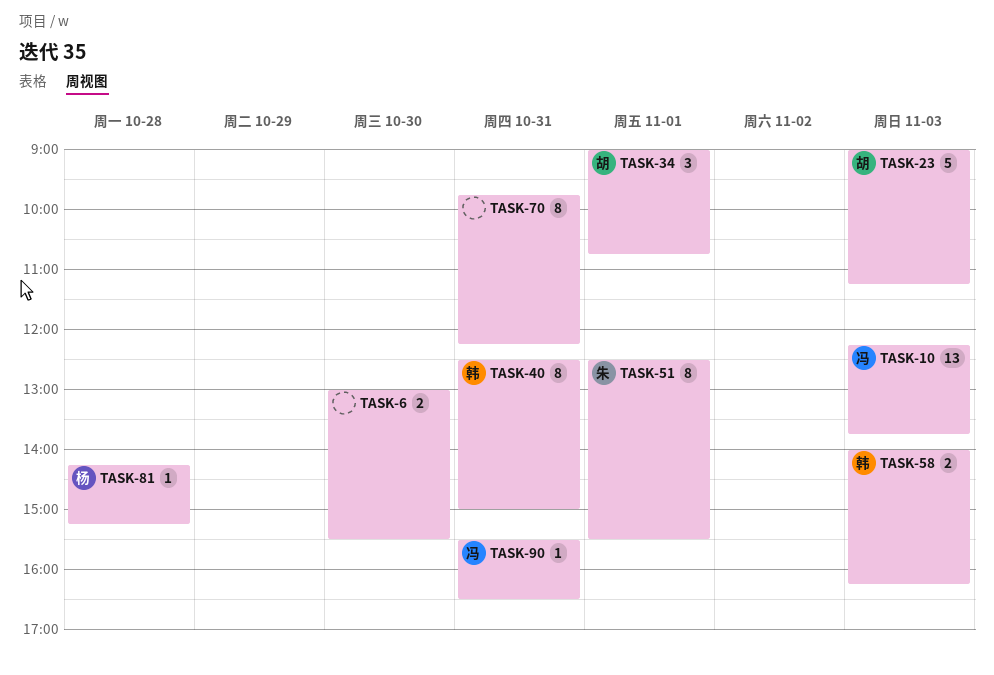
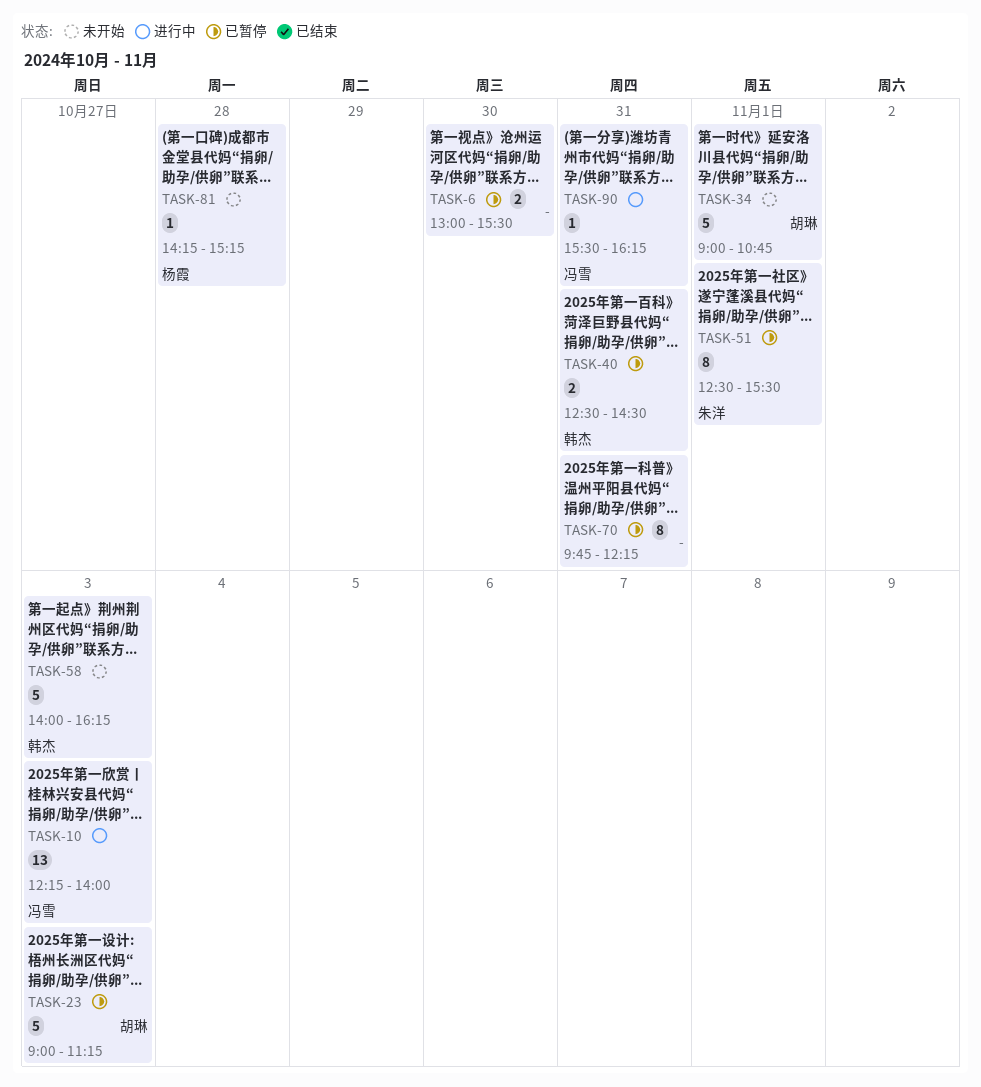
TASK-10, ends: 13:45 -> 14:00
TASK-34, estimate: 3 -> 5
TASK-40, estimate: 8 -> 2
TASK-40, ends: 15:00 -> 14:30
TASK-58, estimate: 2 -> 5
TASK-90, ends: 16:30 -> 16:15

